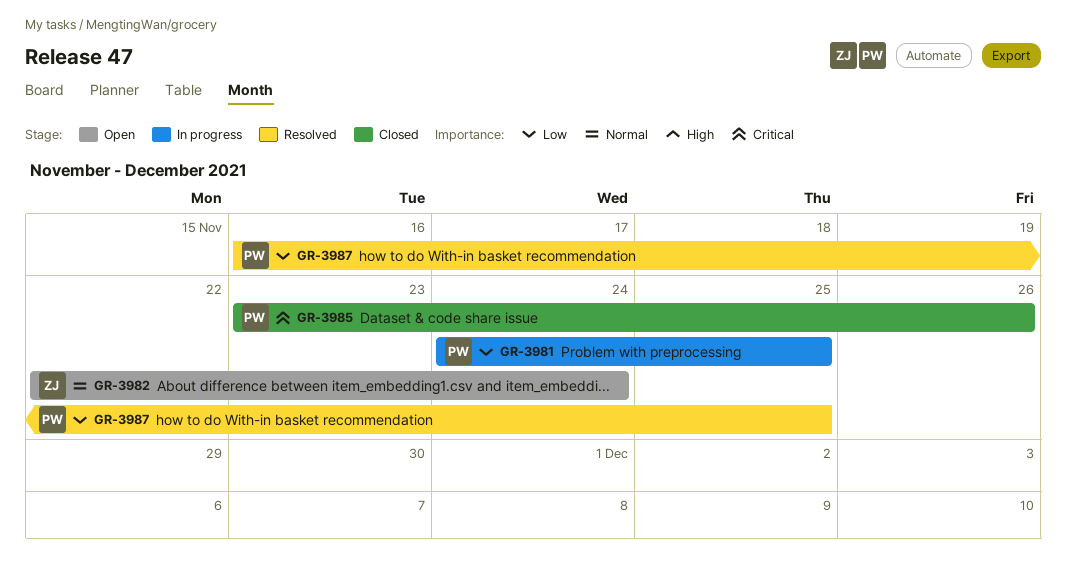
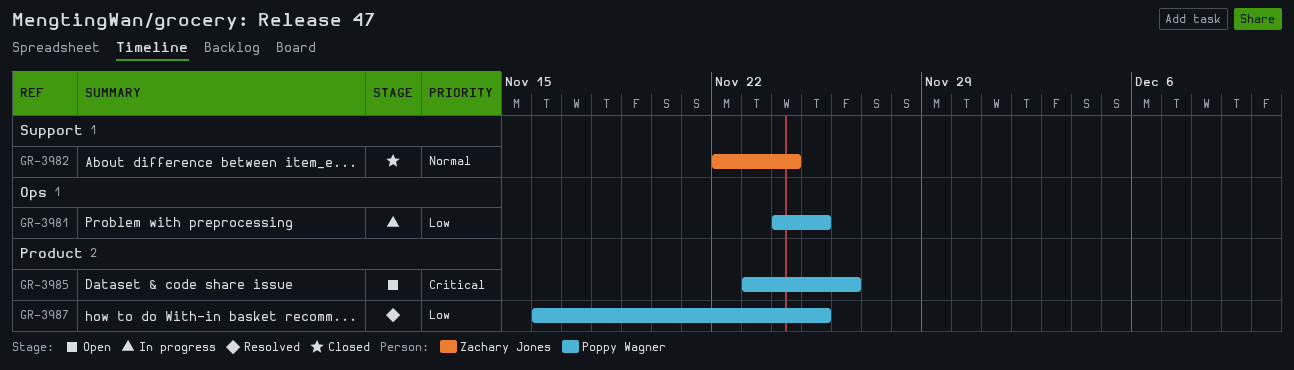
GR-3982, status: Open -> Closed
GR-3985, status: Closed -> Open

